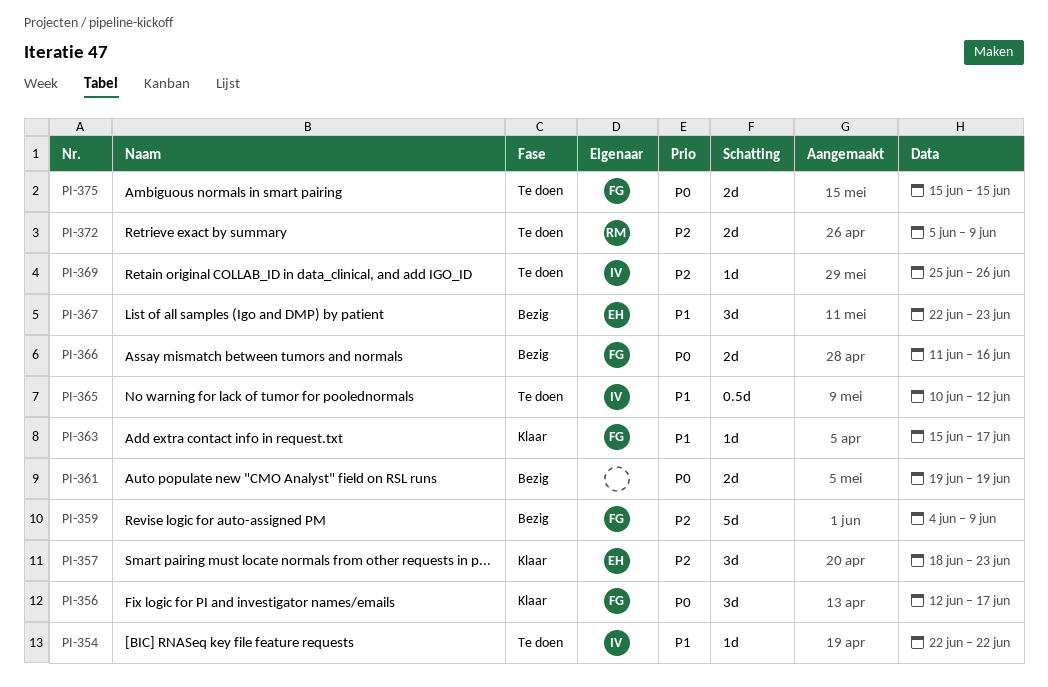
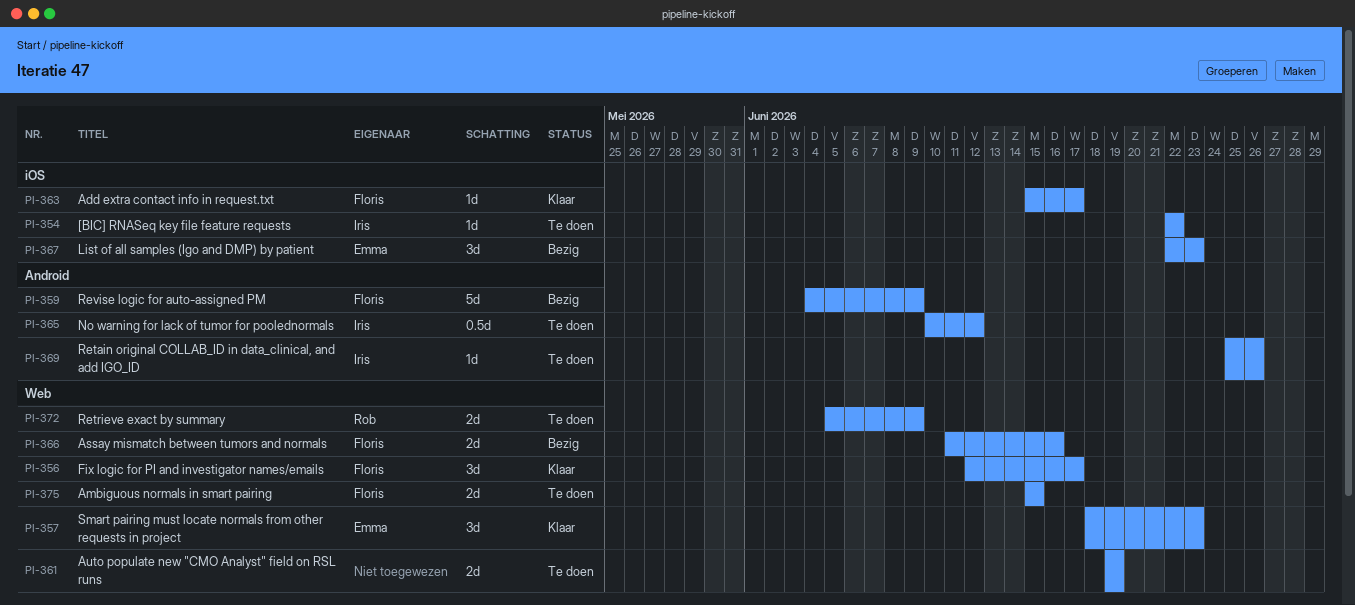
PI-361, status: Bezig -> Te doen

